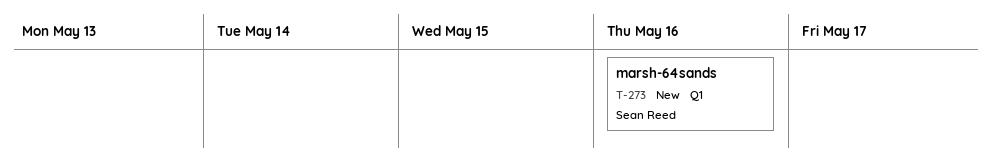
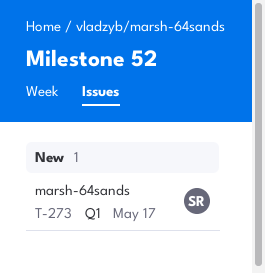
T-273, due: May 16 -> May 17

